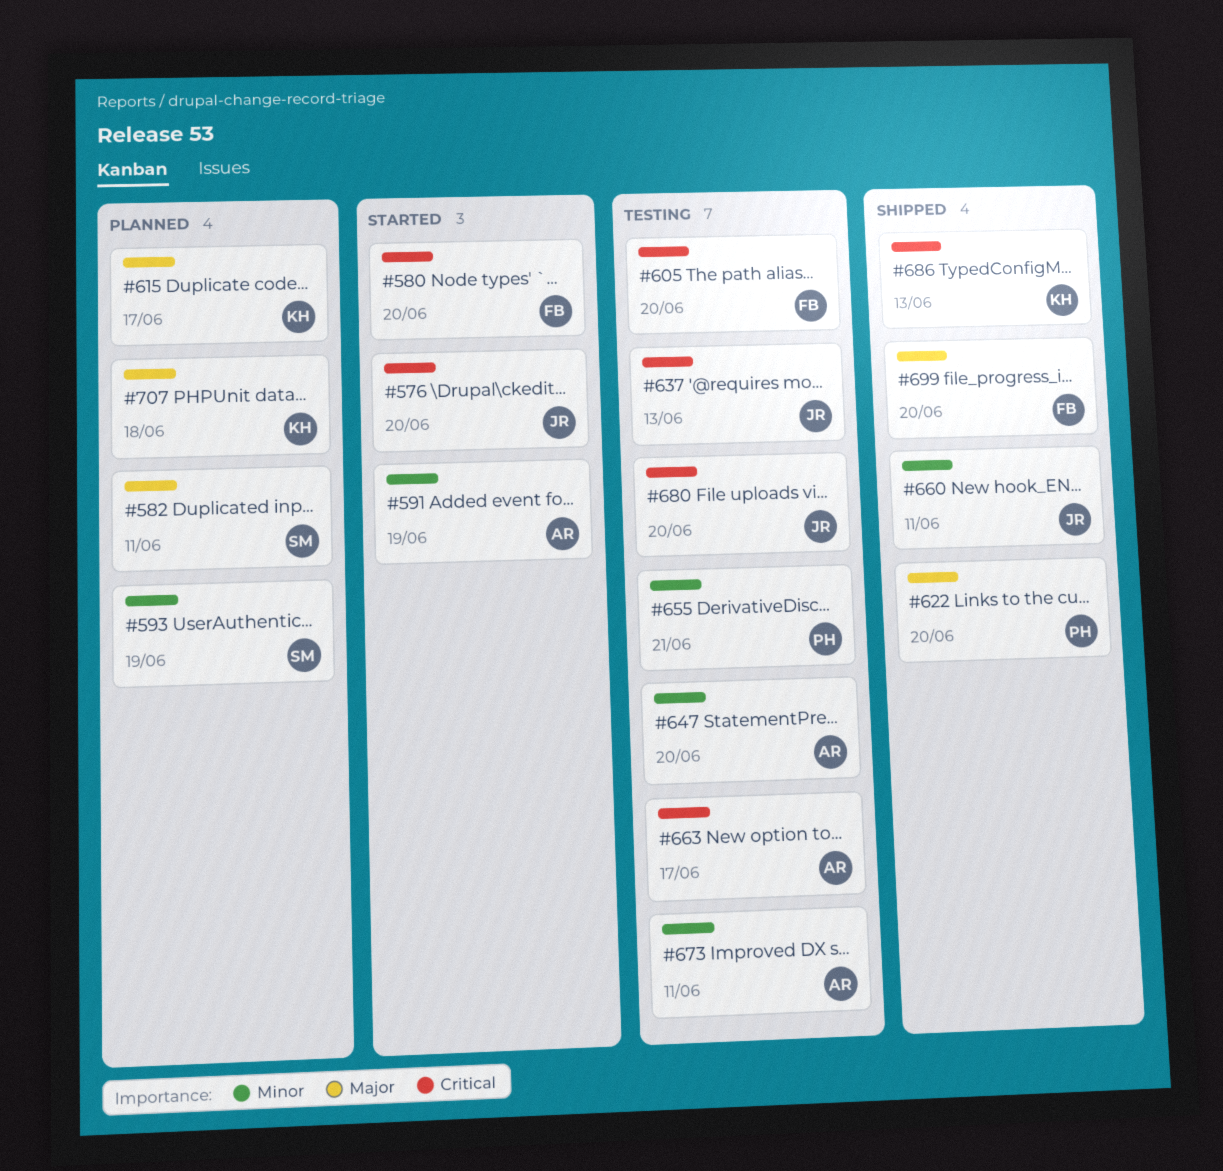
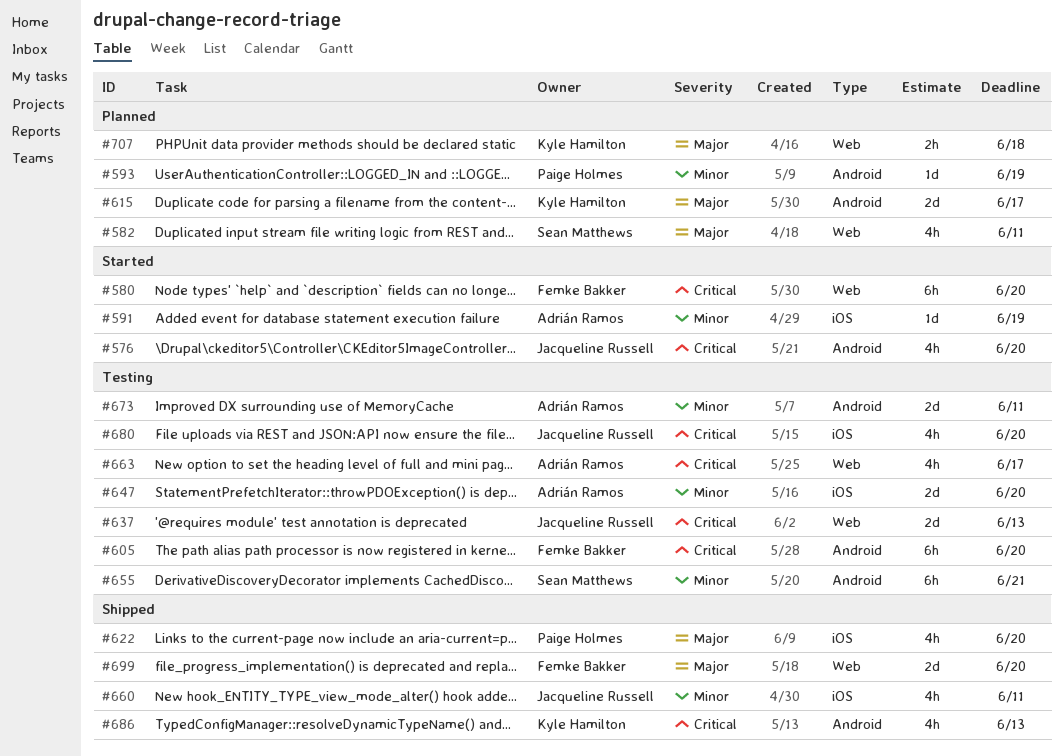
#593, owner: Sean Matthews -> Paige Holmes
#655, owner: Paige Holmes -> Sean Matthews

